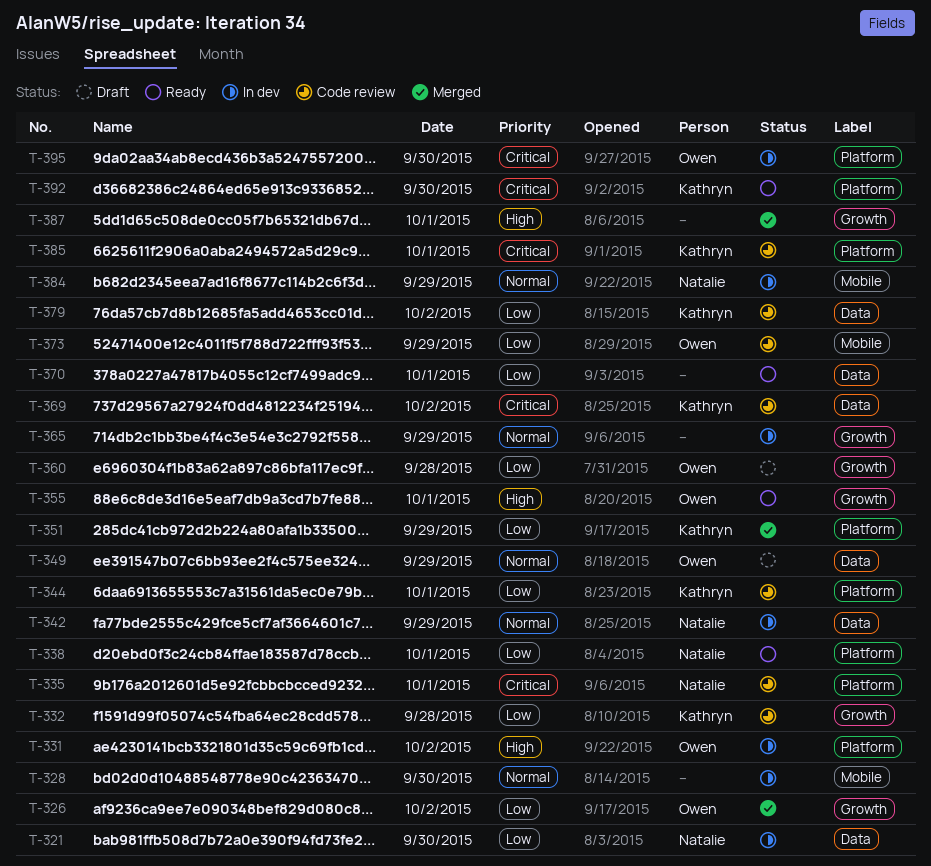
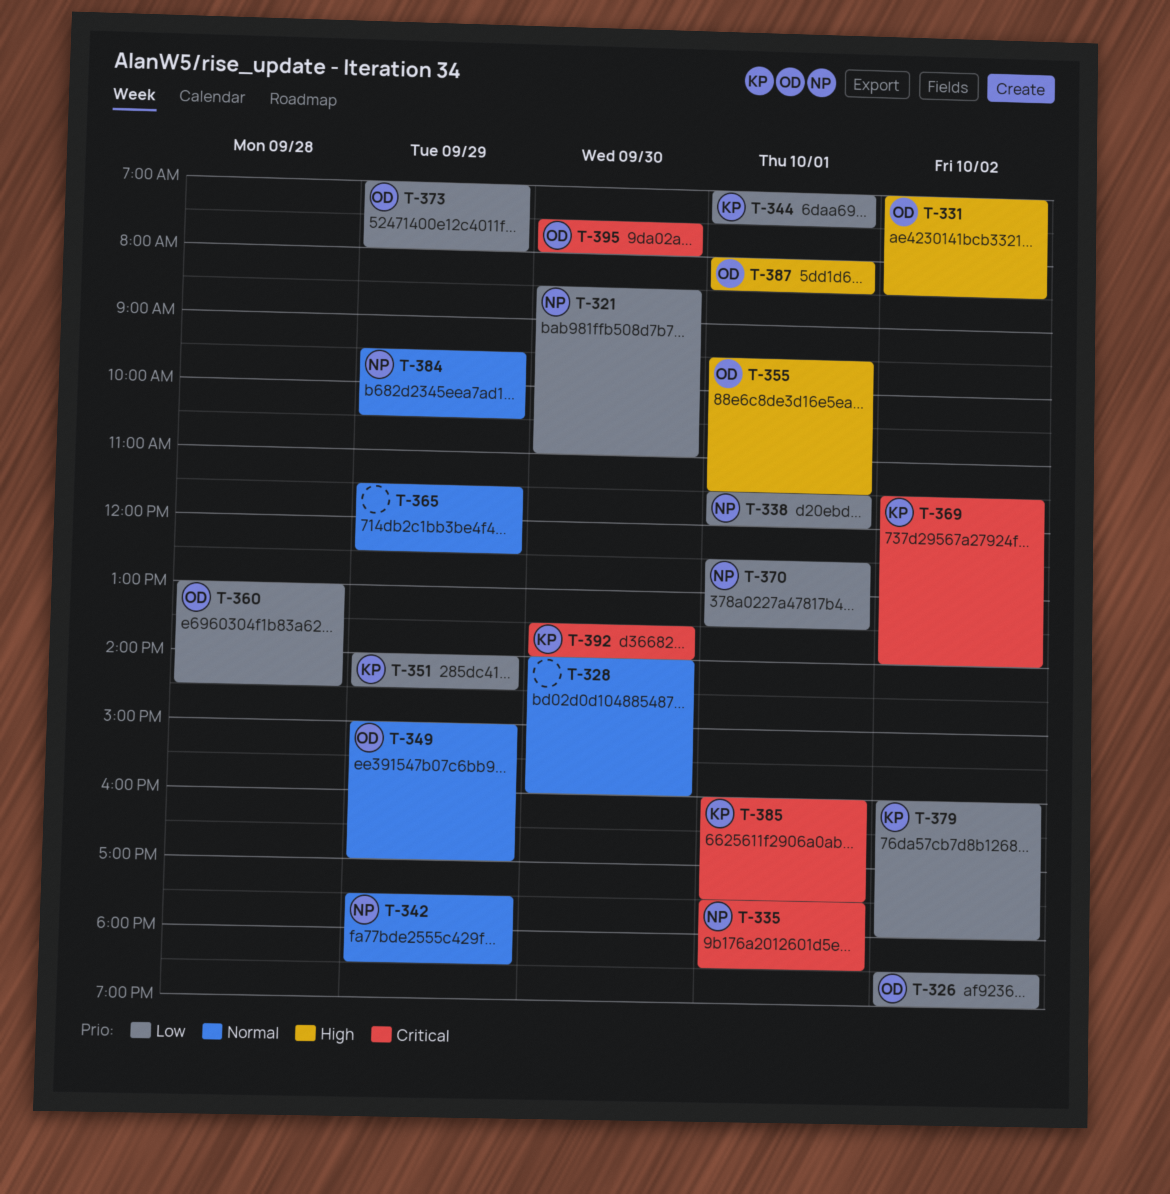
T-332: present -> none
T-370, owner: none -> Natalie
T-387, owner: none -> Owen

